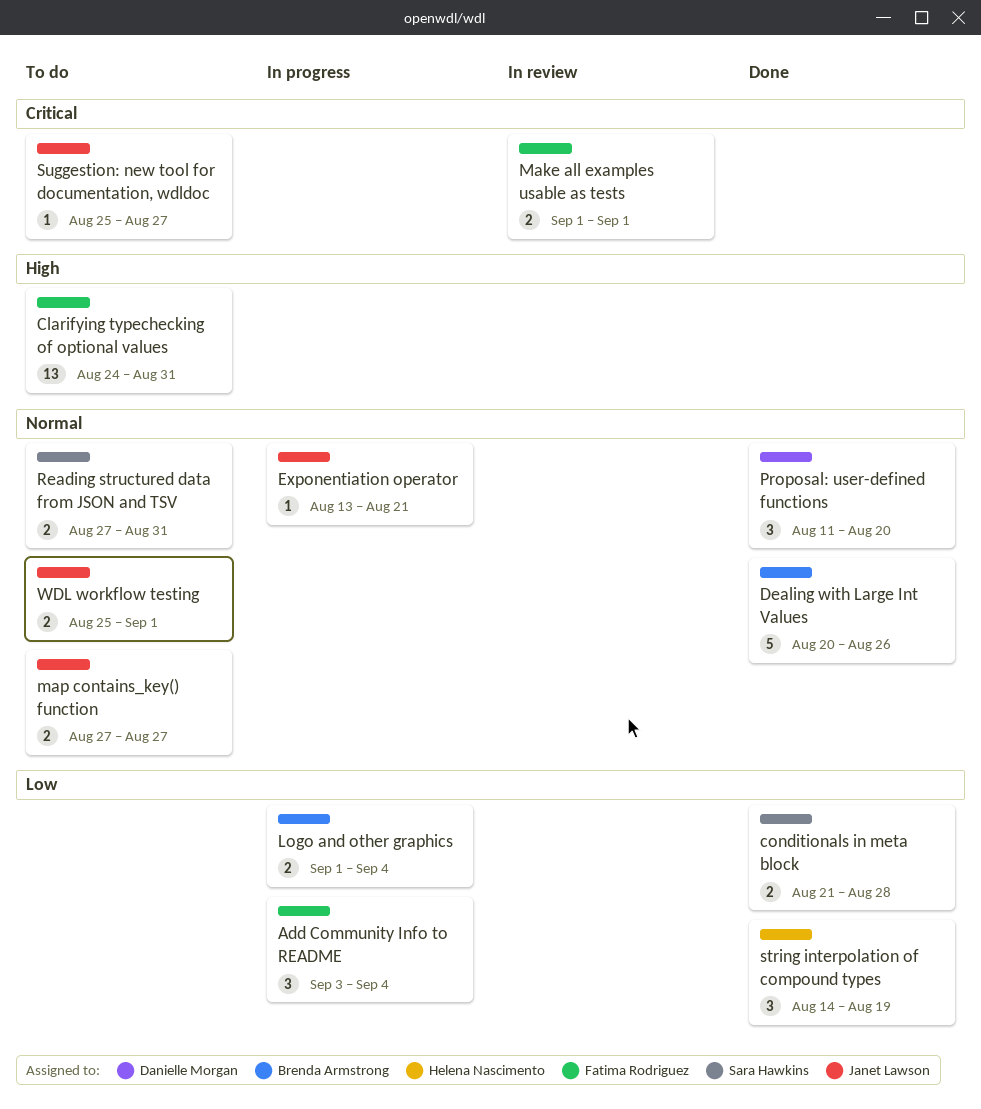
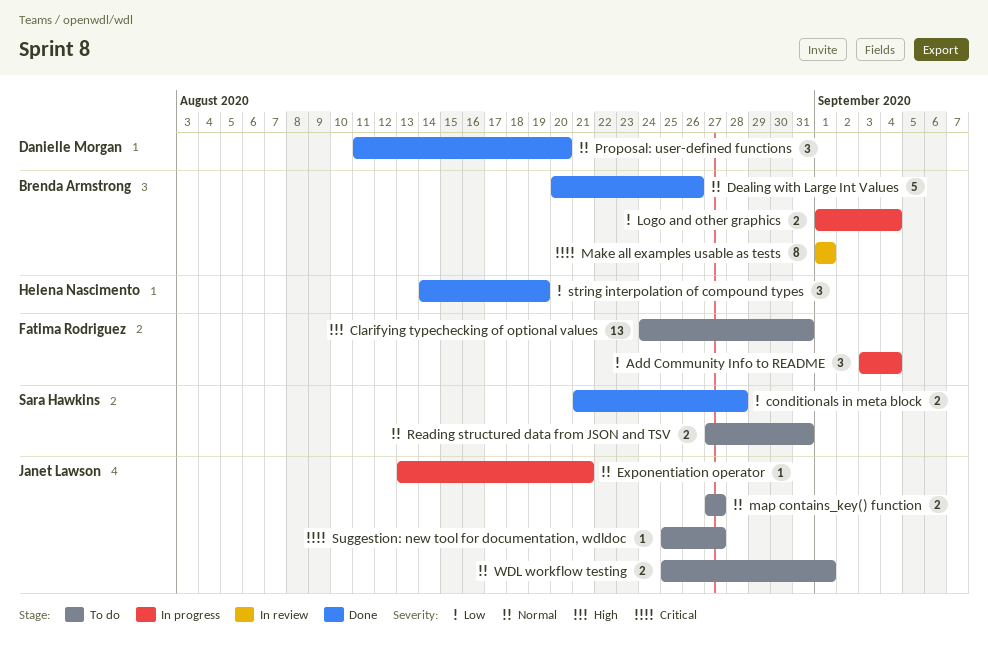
Make all examples usable as tests, owner: Fatima Rodriguez -> Brenda Armstrong
Make all examples usable as tests, estimate: 2 -> 8

